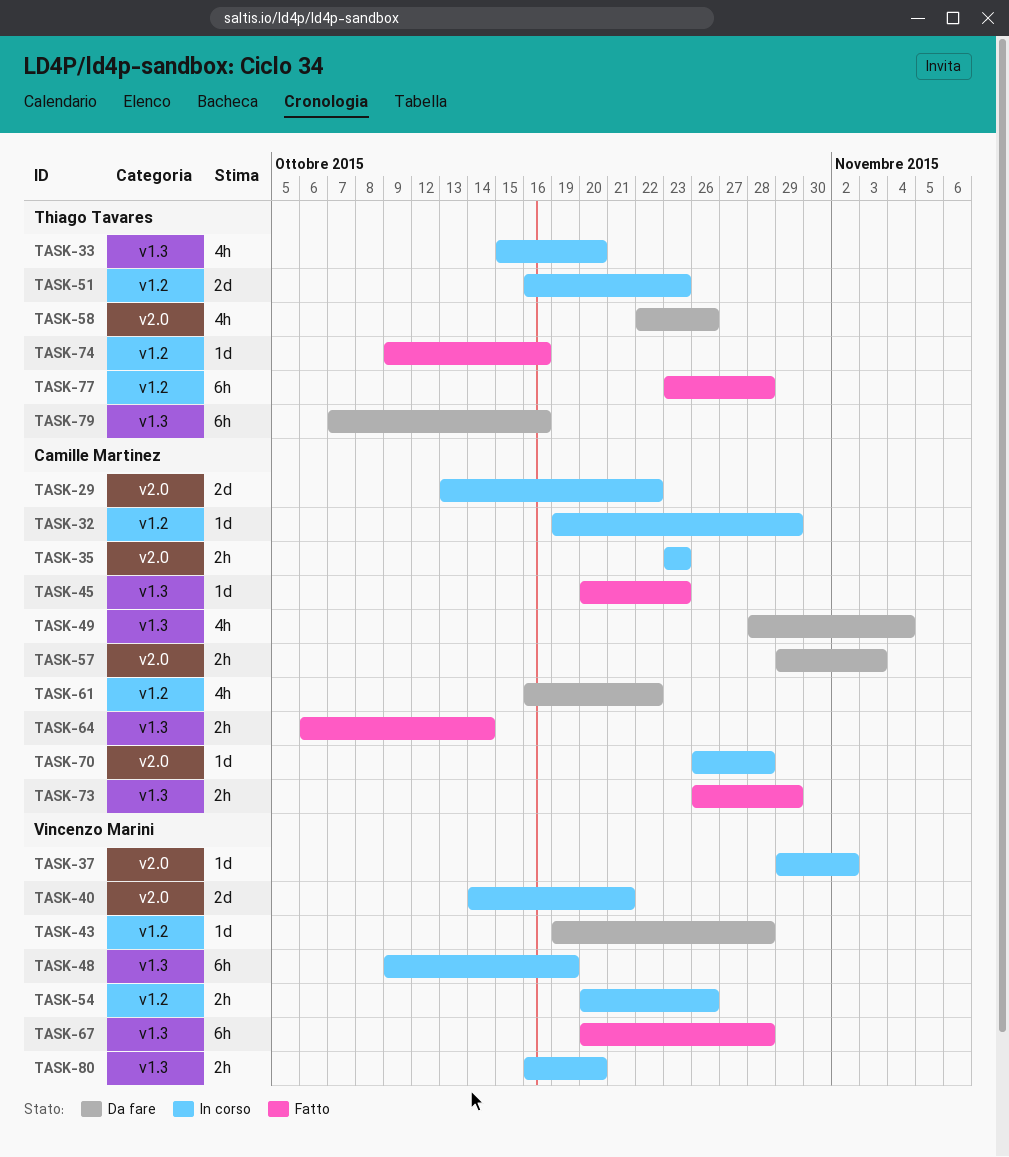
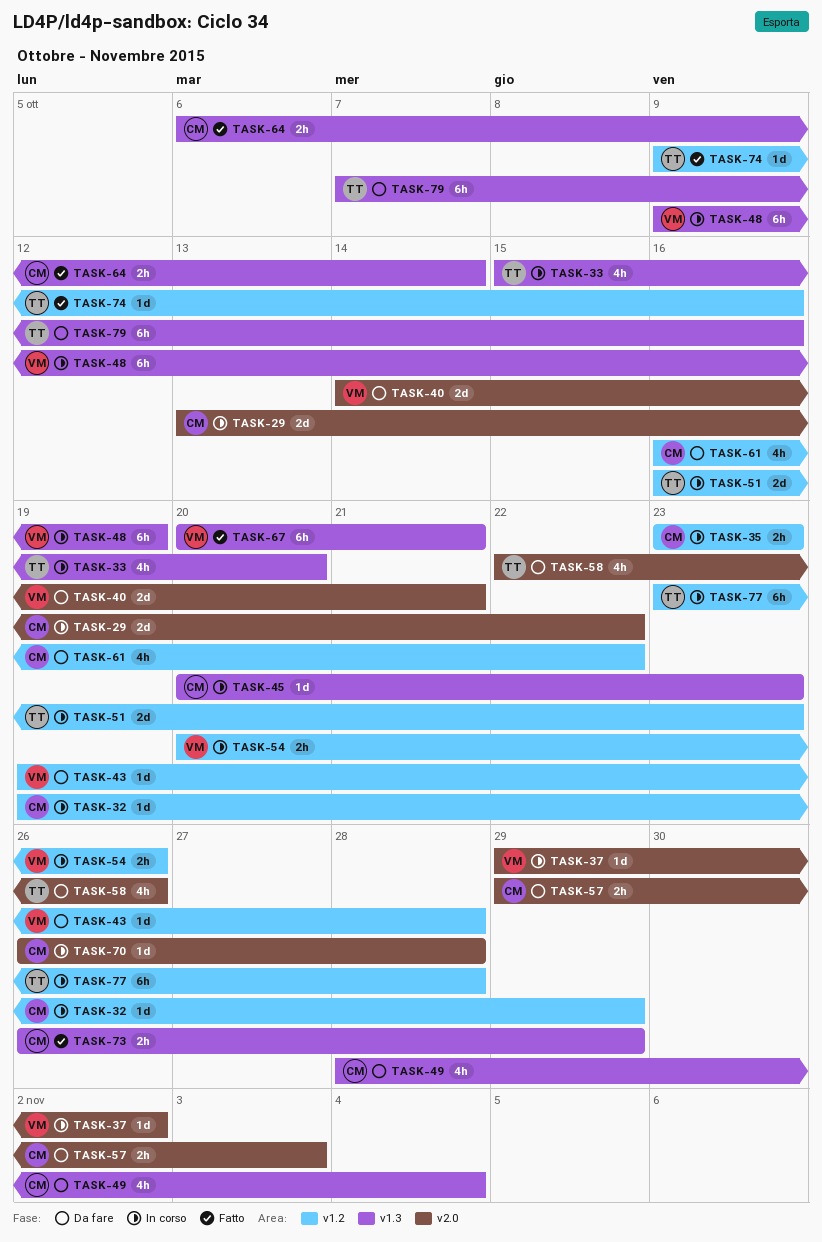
TASK-35, label: v2.0 -> v1.2
TASK-40, status: In corso -> Da fare
TASK-45, status: Fatto -> In corso
TASK-67, due: Oct 28 -> Oct 21
TASK-77, status: Fatto -> In corso
TASK-80: present -> none

